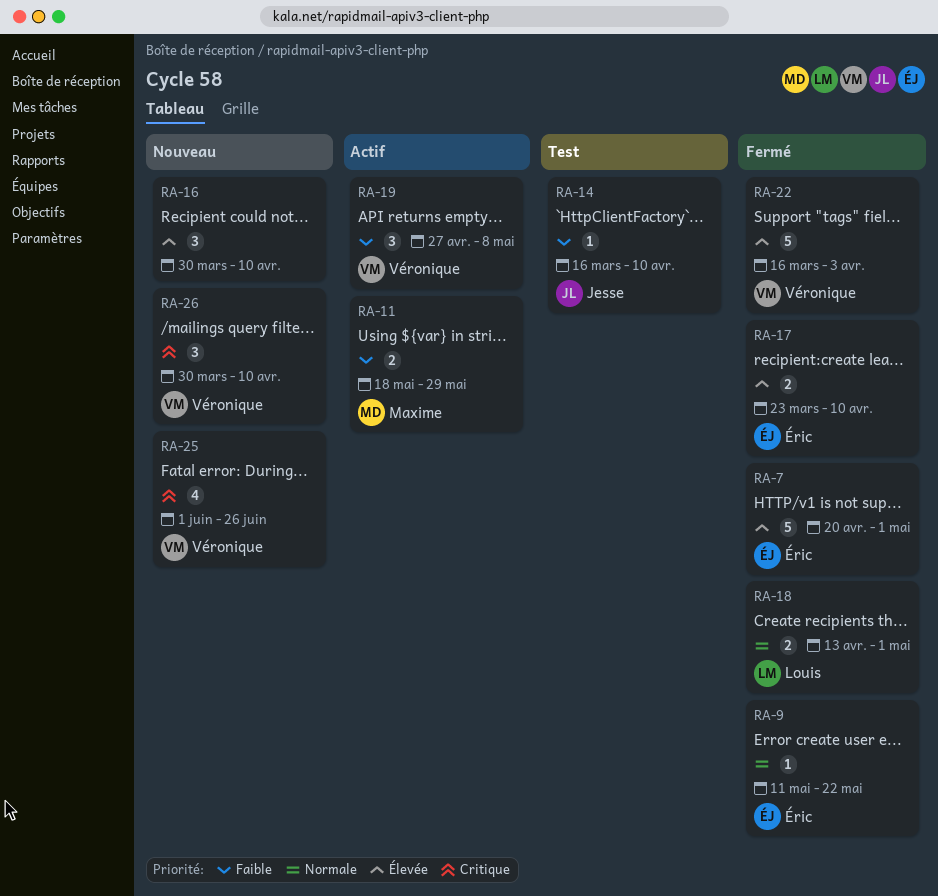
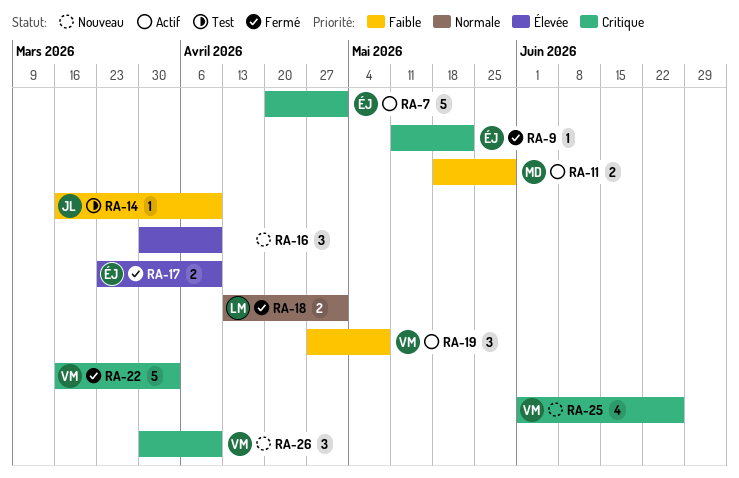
RA-7, status: Fermé -> Actif
RA-7, priority: Élevée -> Critique
RA-9, priority: Normale -> Critique
RA-22, priority: Élevée -> Critique

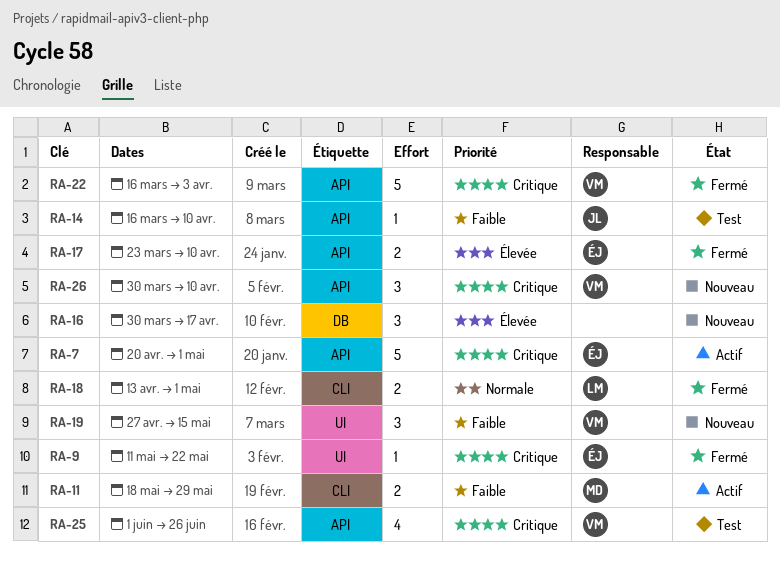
RA-16, due: Apr 10 -> Apr 17
RA-19, status: Actif -> Nouveau
RA-19, due: May 8 -> May 15
RA-25, status: Nouveau -> Test

